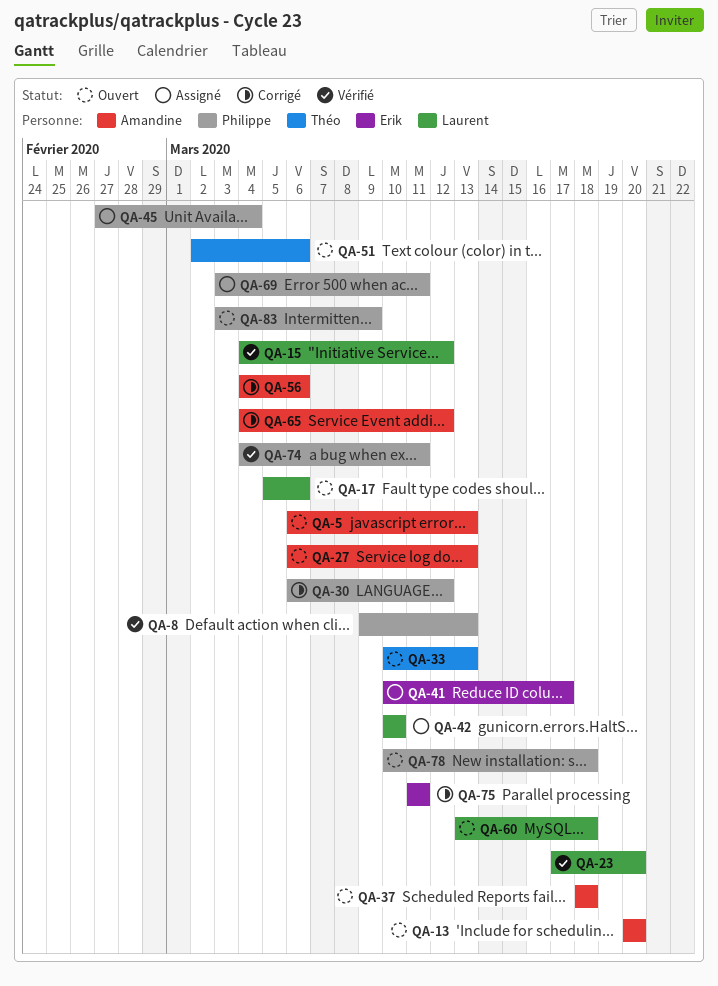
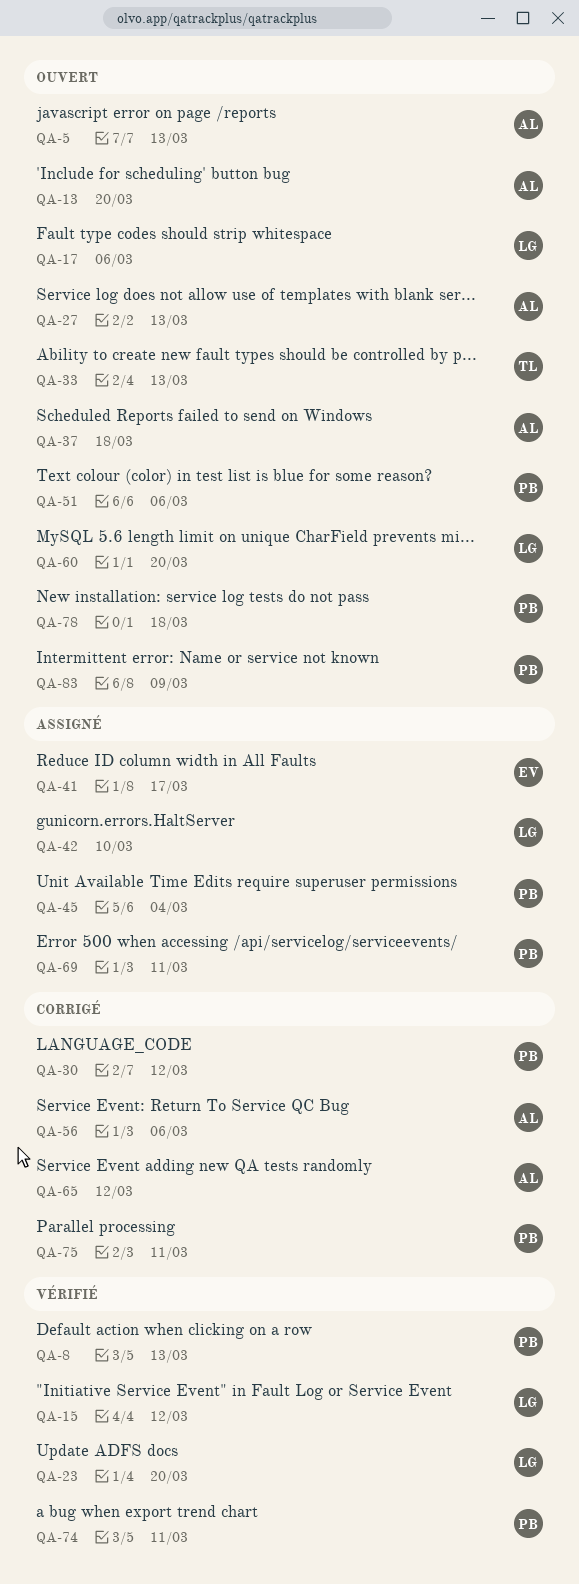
QA-51, owner: Théo -> Philippe
QA-60, due: Mar 18 -> Mar 20
QA-75, owner: Erik -> Philippe

